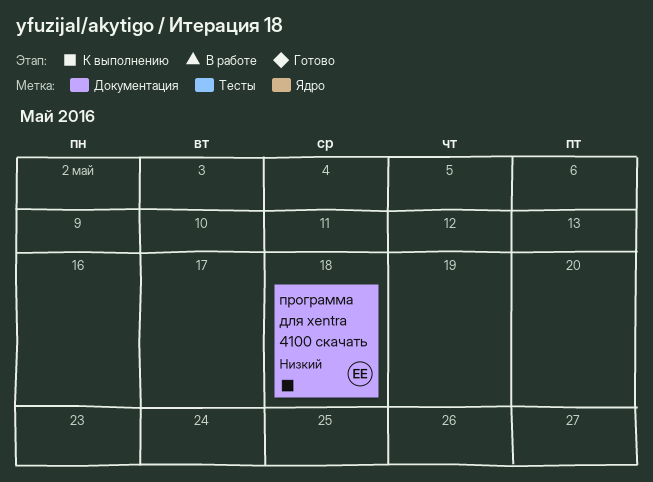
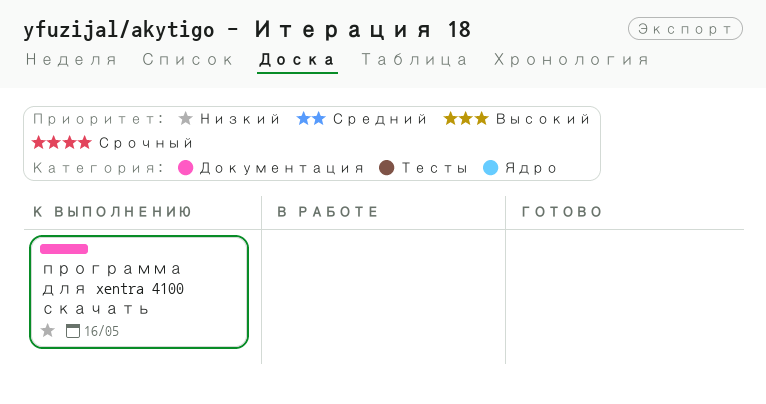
программа для xentra 4100 скачать, due: May 18 -> May 16

